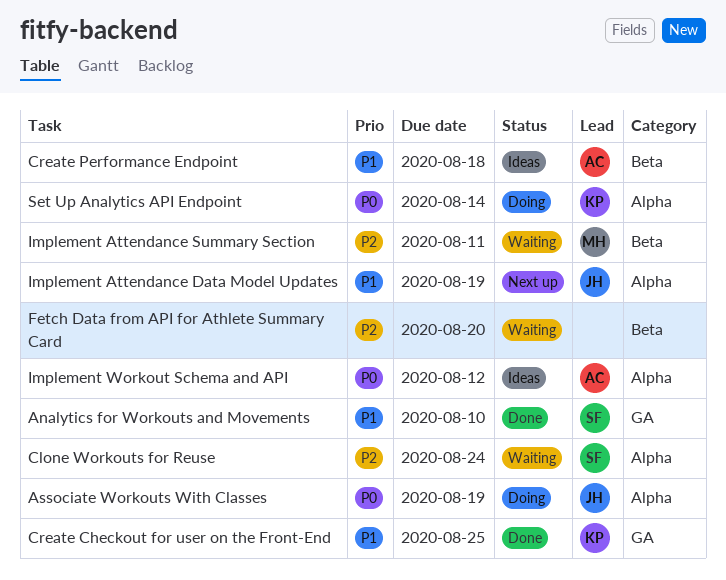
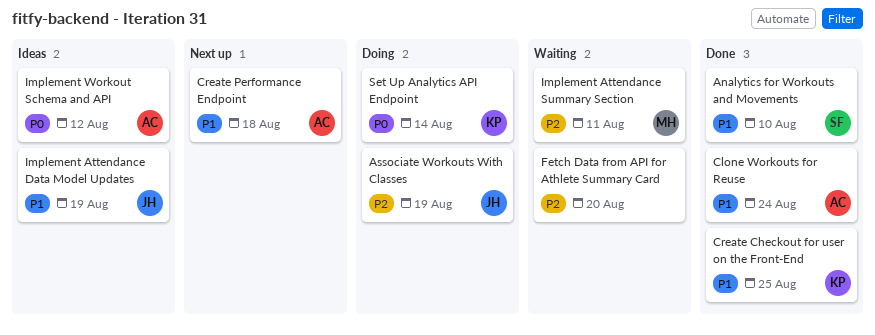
Associate Workouts With Classes, priority: P0 -> P2
Clone Workouts for Reuse, status: Waiting -> Done
Clone Workouts for Reuse, owner: SF -> AC
Clone Workouts for Reuse, priority: P2 -> P1
Create Performance Endpoint, status: Ideas -> Next up
Implement Attendance Data Model Updates, status: Next up -> Ideas

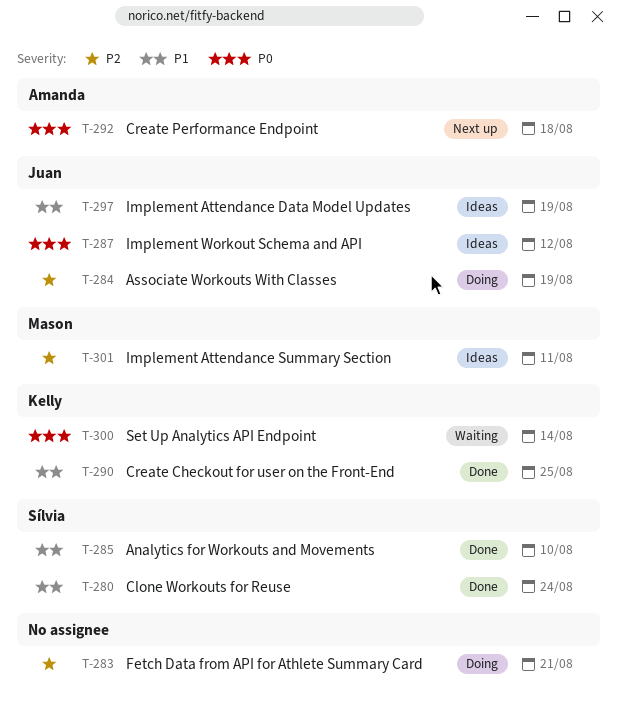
Clone Workouts for Reuse, owner: Amanda -> Sílvia
Create Performance Endpoint, priority: P1 -> P0
Fetch Data from API for Athlete Summary Card, status: Waiting -> Doing
Fetch Data from API for Athlete Summary Card, due: Aug 20 -> Aug 21
Implement Attendance Summary Section, status: Waiting -> Ideas
Implement Workout Schema and API, owner: Amanda -> Juan
Set Up Analytics API Endpoint, status: Doing -> Waiting

